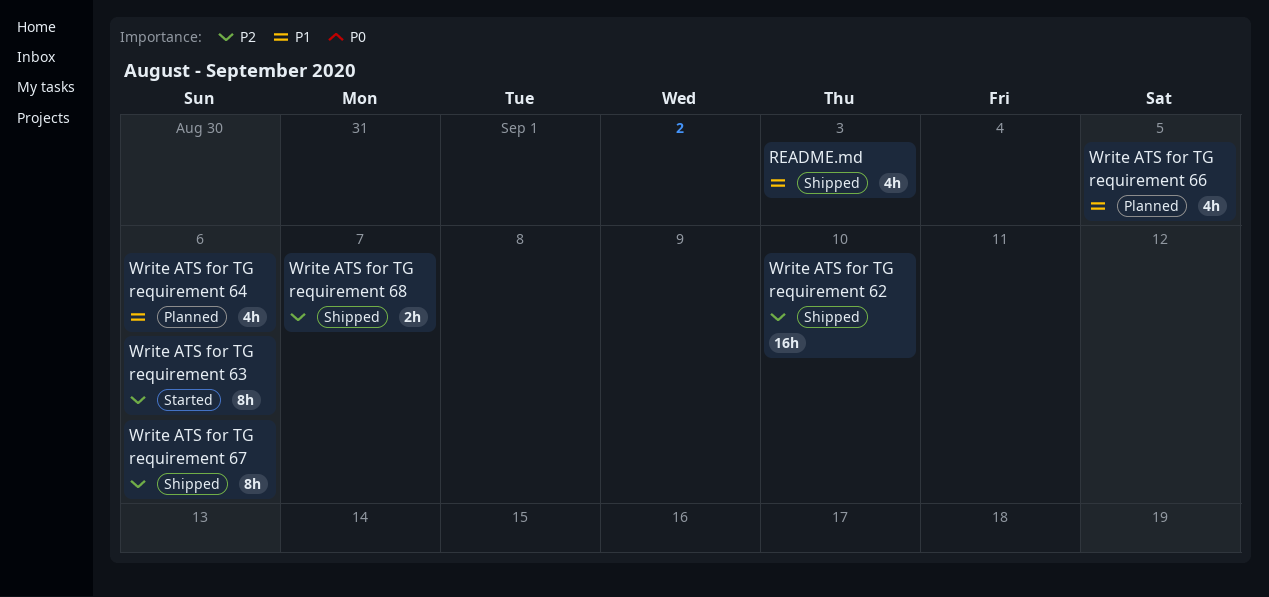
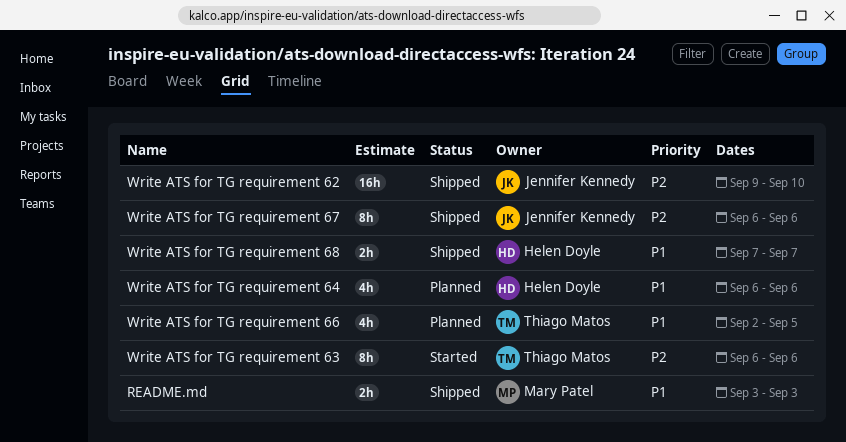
README.md, estimate: 4h -> 2h
Write ATS for TG requirement 68, priority: P2 -> P1

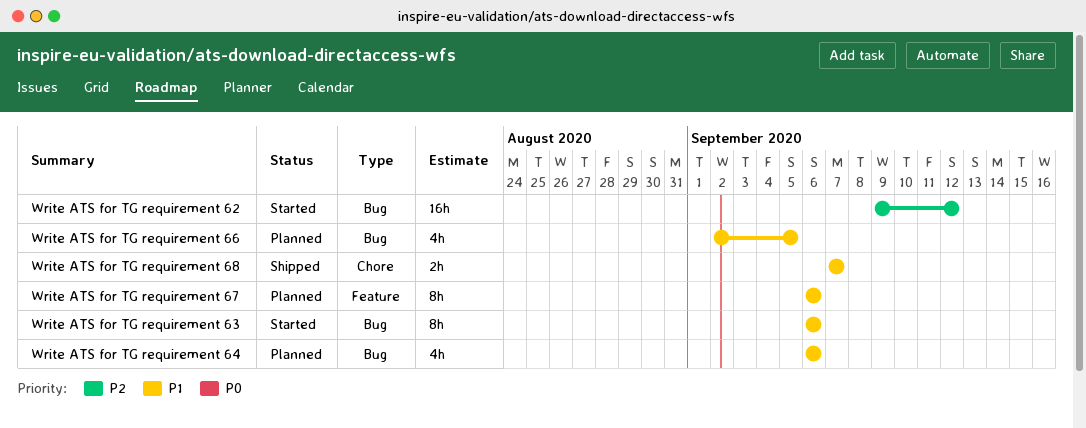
README.md: present -> none
Write ATS for TG requirement 62, status: Shipped -> Started
Write ATS for TG requirement 62, due: Sep 10 -> Sep 12
Write ATS for TG requirement 63, priority: P2 -> P1
Write ATS for TG requirement 67, status: Shipped -> Planned
Write ATS for TG requirement 67, priority: P2 -> P1

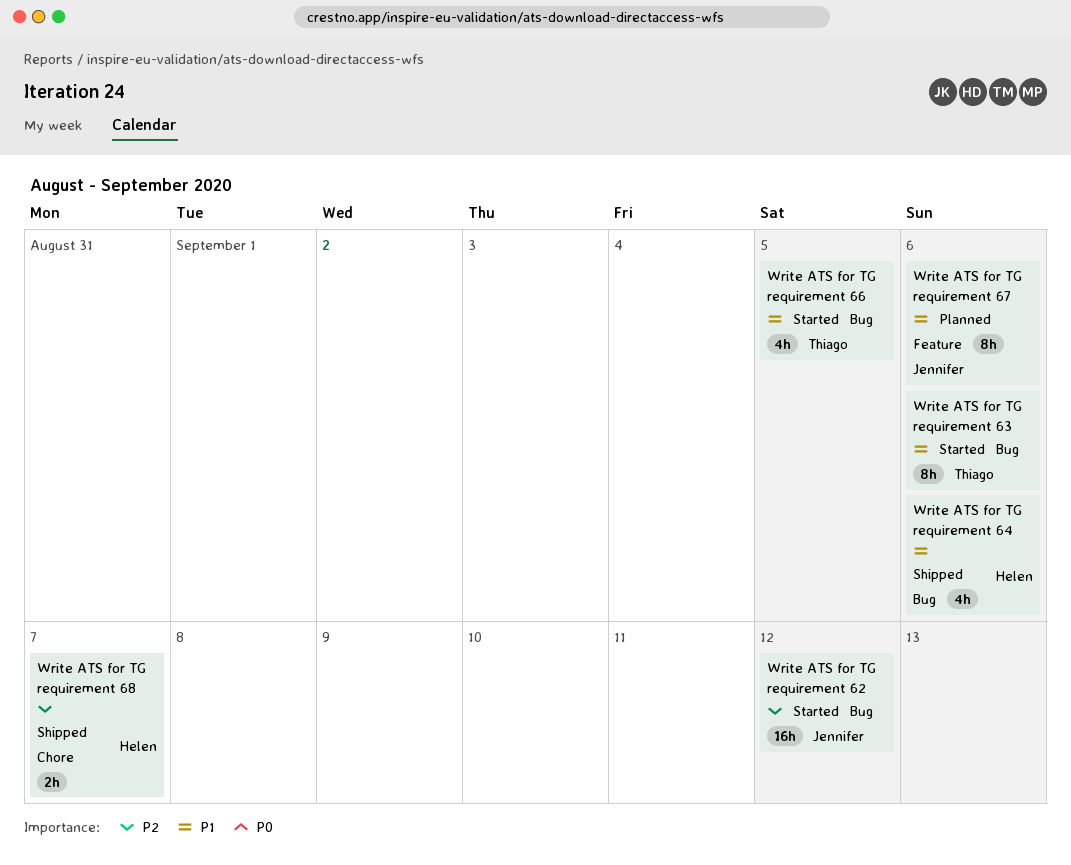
Write ATS for TG requirement 64, status: Planned -> Shipped
Write ATS for TG requirement 66, status: Planned -> Started
Write ATS for TG requirement 68, priority: P1 -> P2

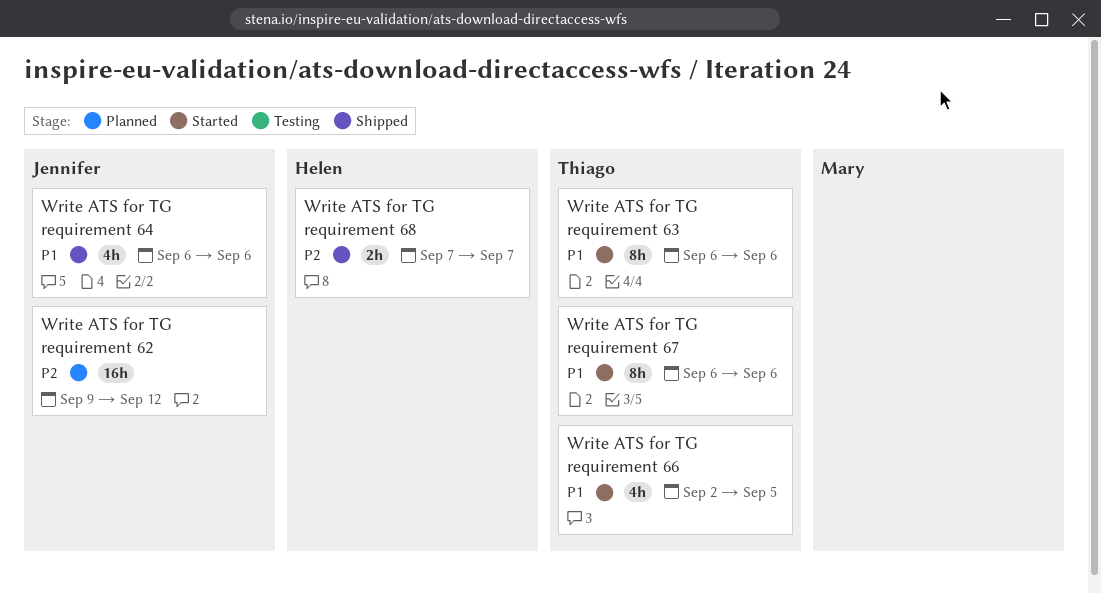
Write ATS for TG requirement 62, status: Started -> Planned
Write ATS for TG requirement 64, owner: Helen -> Jennifer
Write ATS for TG requirement 67, status: Planned -> Started
Write ATS for TG requirement 67, owner: Jennifer -> Thiago

